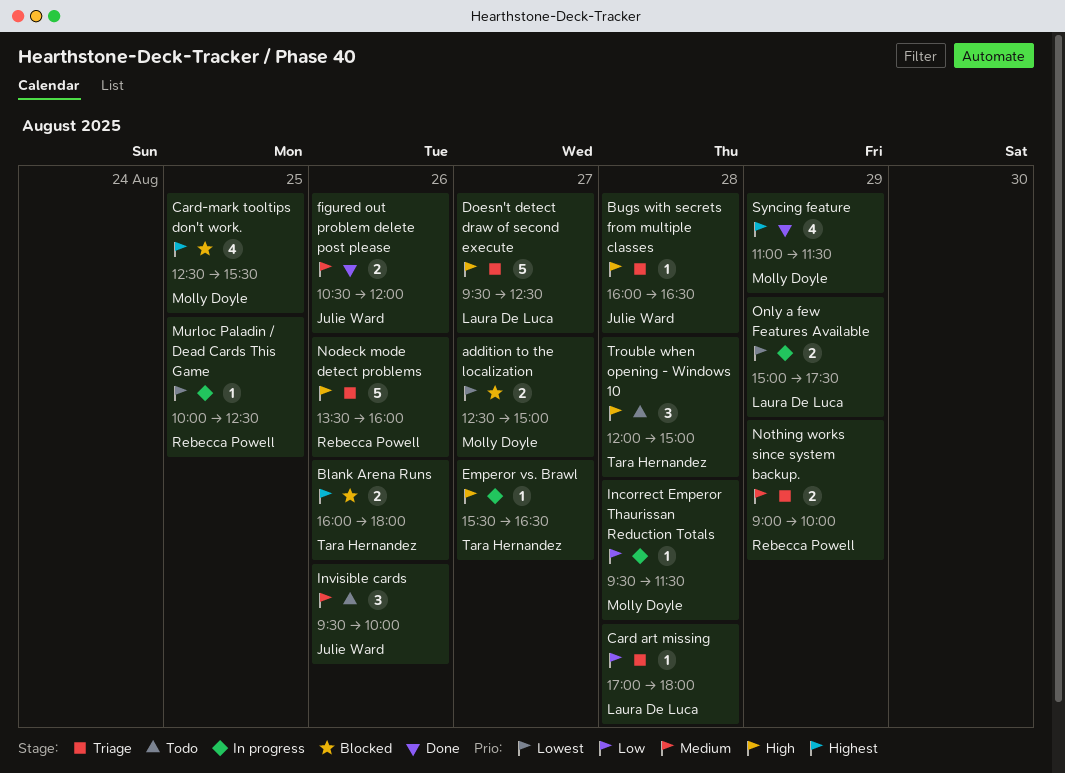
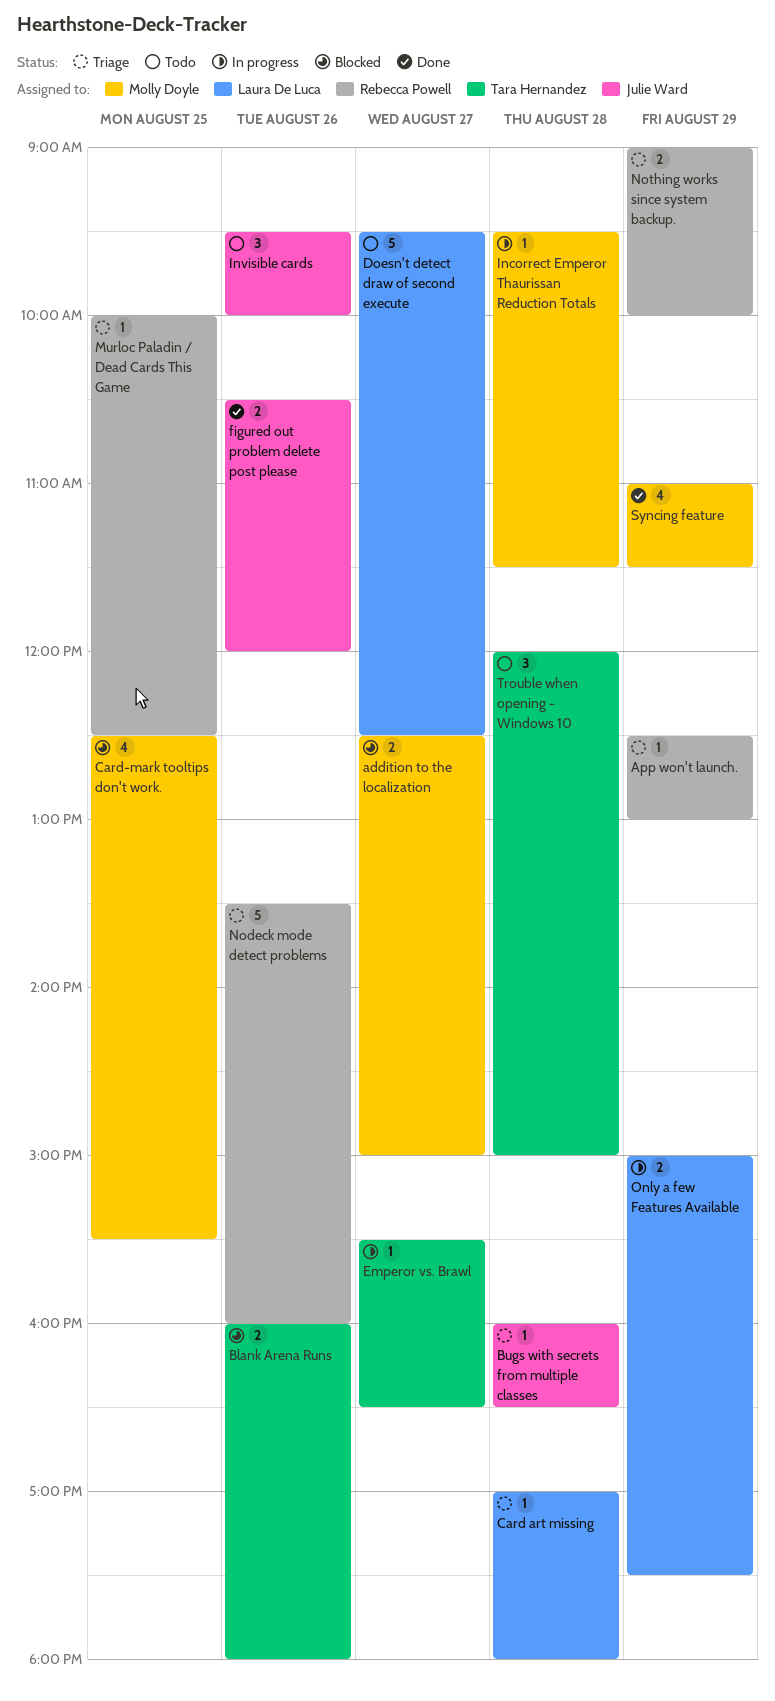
App won't launch.: none -> present
Doesn't detect draw of second execute, status: Triage -> Todo
Murloc Paladin / Dead Cards This Game, status: In progress -> Triage

